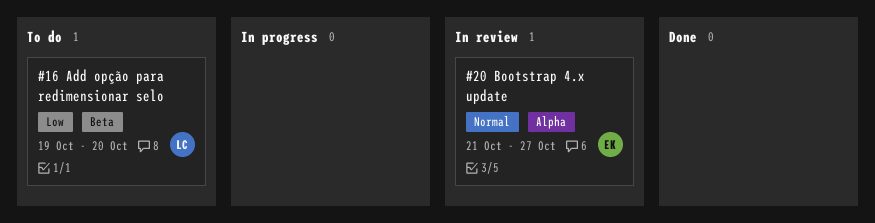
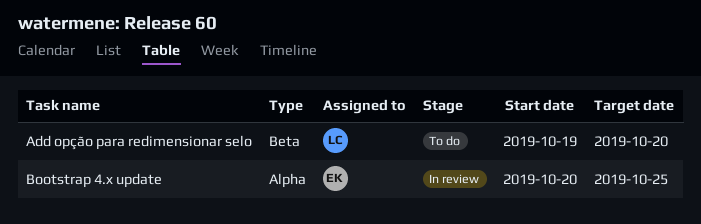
Bootstrap 4.x update, start: Oct 21 -> Oct 20
Bootstrap 4.x update, due: Oct 27 -> Oct 25

